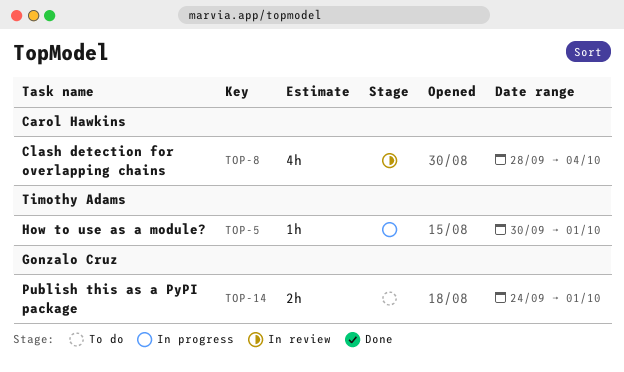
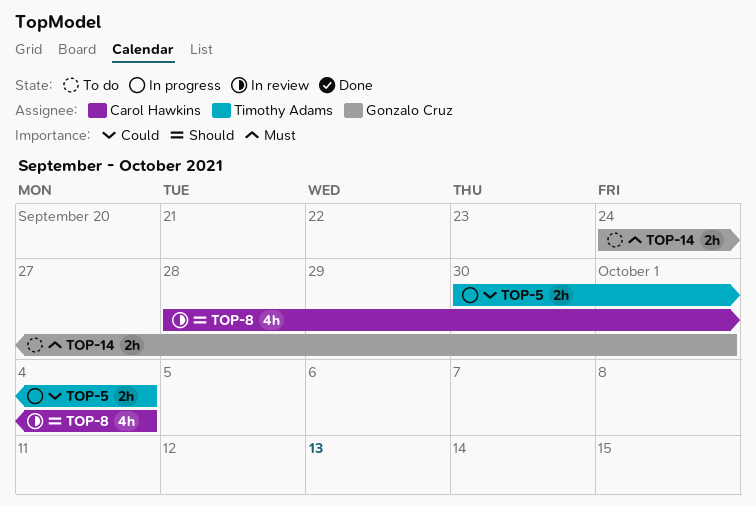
TOP-5, estimate: 1h -> 2h
TOP-5, due: Oct 1 -> Oct 4

